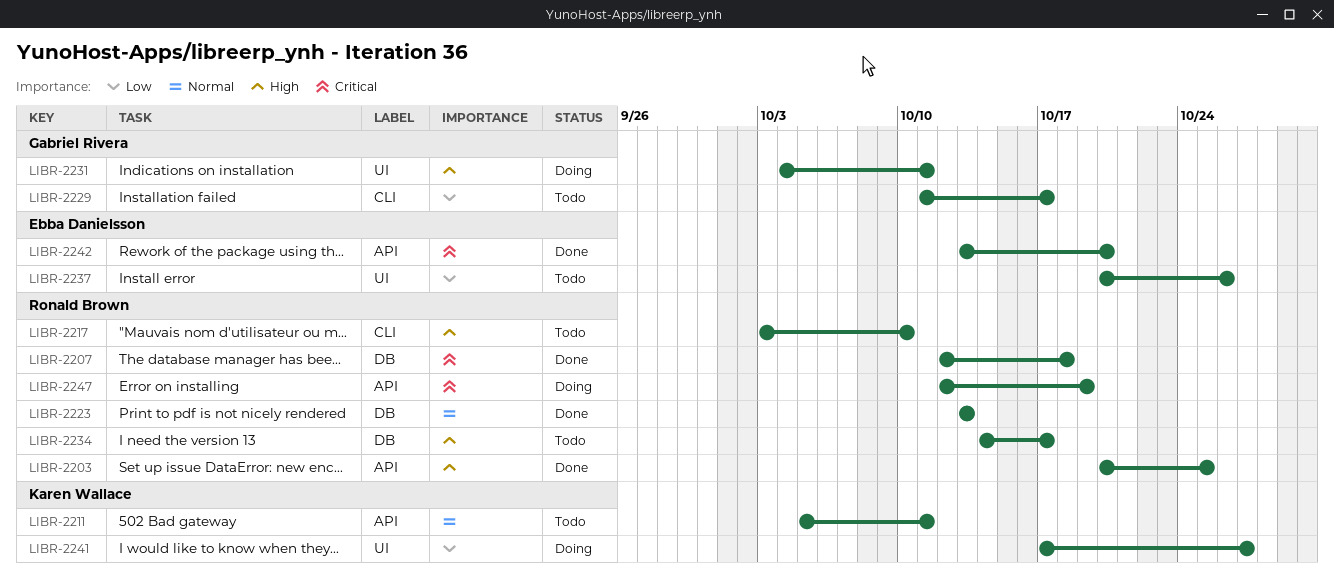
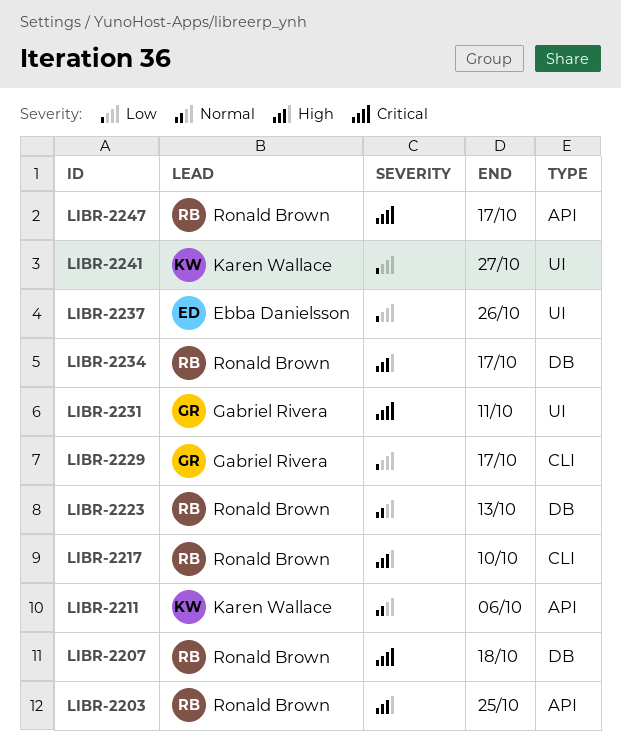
LIBR-2211, due: Oct 11 -> Oct 6
LIBR-2231, priority: High -> Critical
LIBR-2242: present -> none
LIBR-2247, due: Oct 19 -> Oct 17

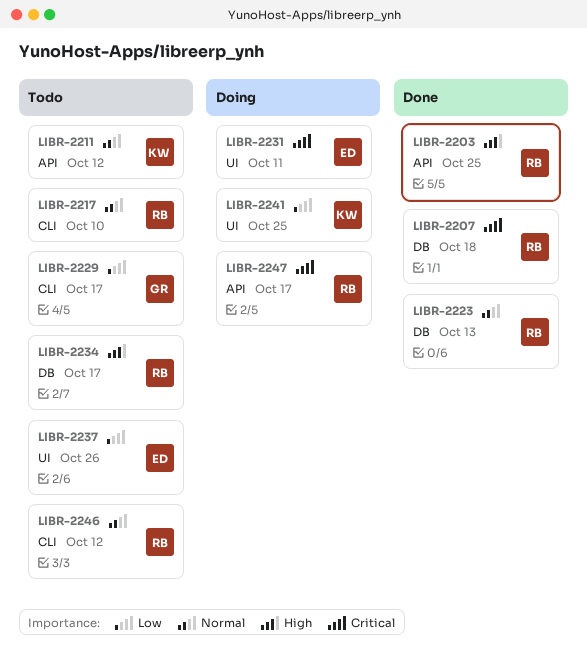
LIBR-2211, due: Oct 6 -> Oct 12
LIBR-2217, priority: High -> Normal
LIBR-2231, owner: Gabriel Rivera -> Ebba Danielsson
LIBR-2241, due: Oct 27 -> Oct 25
LIBR-2246: none -> present

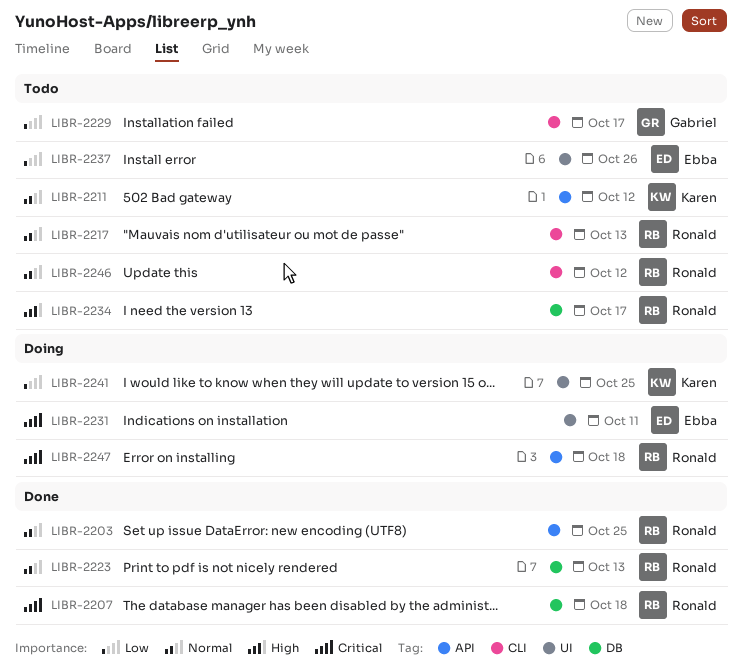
LIBR-2203, priority: High -> Normal
LIBR-2217, due: Oct 10 -> Oct 13
LIBR-2247, due: Oct 17 -> Oct 18

